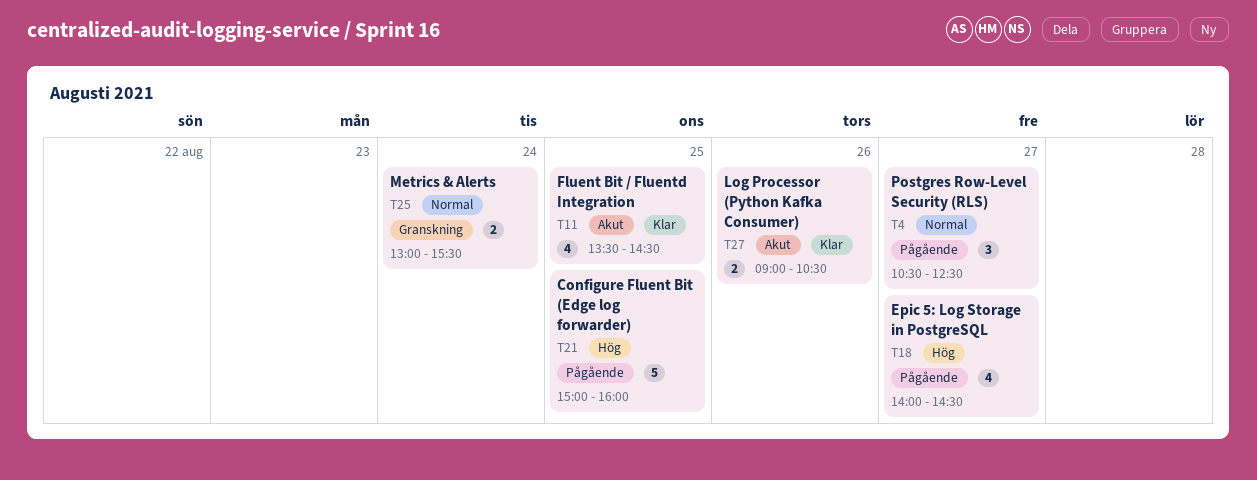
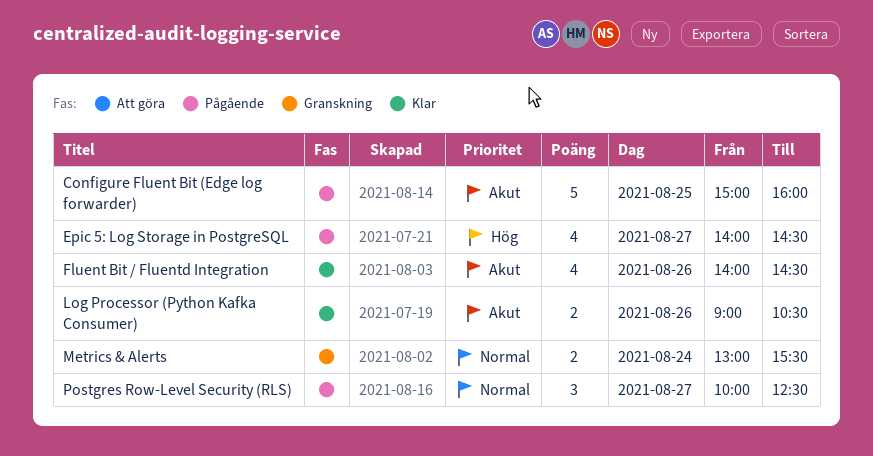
Configure Fluent Bit (Edge log forwarder), priority: Hög -> Akut
Fluent Bit / Fluentd Integration, day: Aug 25 -> Aug 26
Fluent Bit / Fluentd Integration, begins: 13:30 -> 14:00
Postgres Row-Level Security (RLS), begins: 10:30 -> 10:00

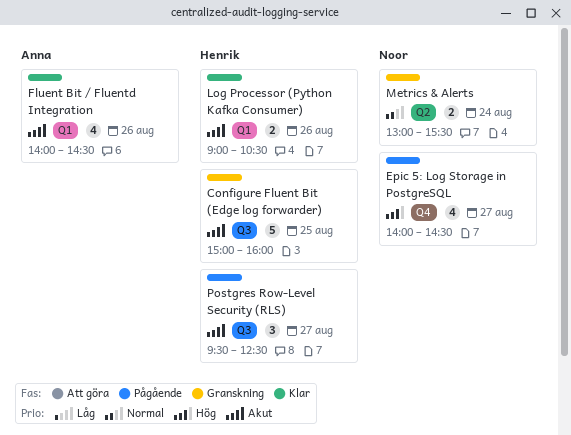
Configure Fluent Bit (Edge log forwarder), status: Pågående -> Granskning
Postgres Row-Level Security (RLS), priority: Normal -> Akut
Postgres Row-Level Security (RLS), begins: 10:00 -> 09:30

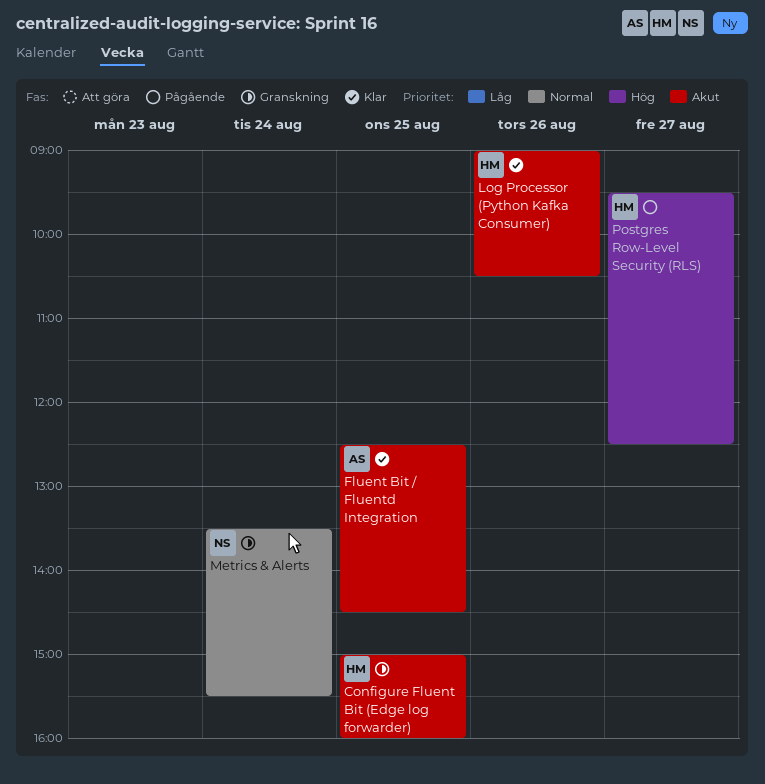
Epic 5: Log Storage in PostgreSQL: present -> none
Fluent Bit / Fluentd Integration, day: Aug 26 -> Aug 25
Fluent Bit / Fluentd Integration, begins: 14:00 -> 12:30
Metrics & Alerts, begins: 13:00 -> 13:30
Postgres Row-Level Security (RLS), priority: Akut -> Hög

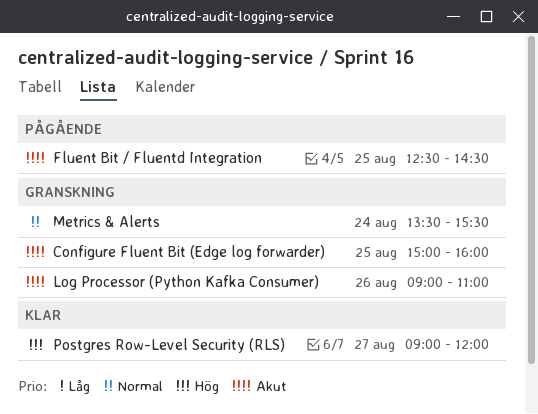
Fluent Bit / Fluentd Integration, status: Klar -> Pågående
Log Processor (Python Kafka Consumer), status: Klar -> Granskning
Log Processor (Python Kafka Consumer), ends: 10:30 -> 11:00
Postgres Row-Level Security (RLS), status: Pågående -> Klar
Postgres Row-Level Security (RLS), begins: 09:30 -> 09:00
Postgres Row-Level Security (RLS), ends: 12:30 -> 12:00

